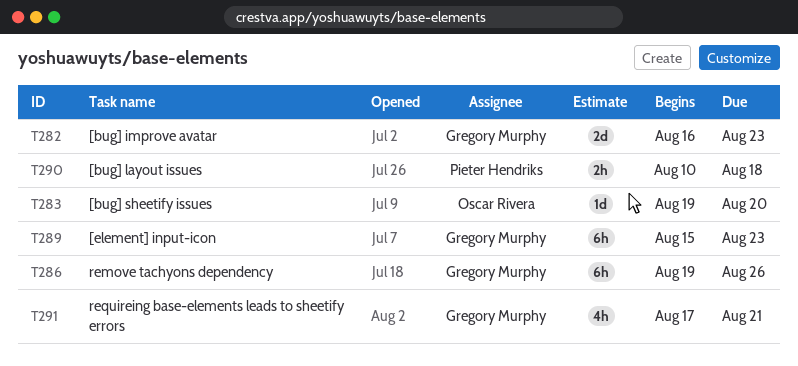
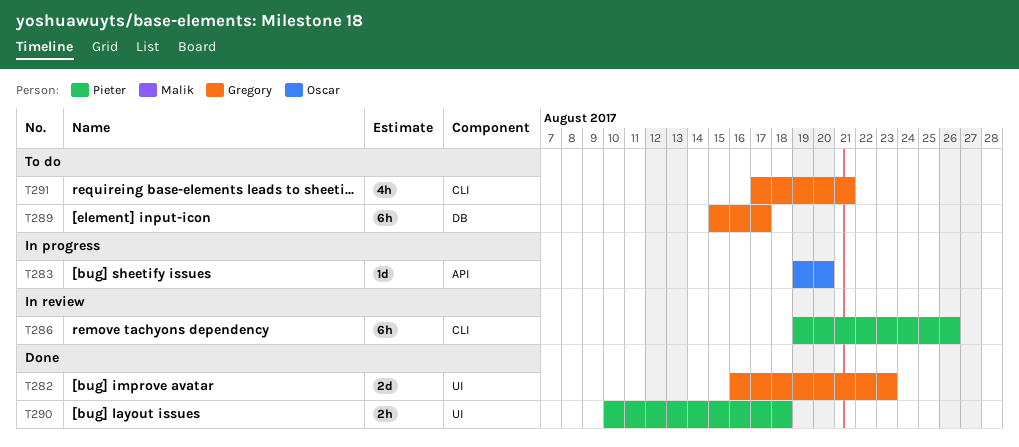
T286, owner: Gregory Murphy -> Pieter Hendriks
T289, due: Aug 23 -> Aug 17

